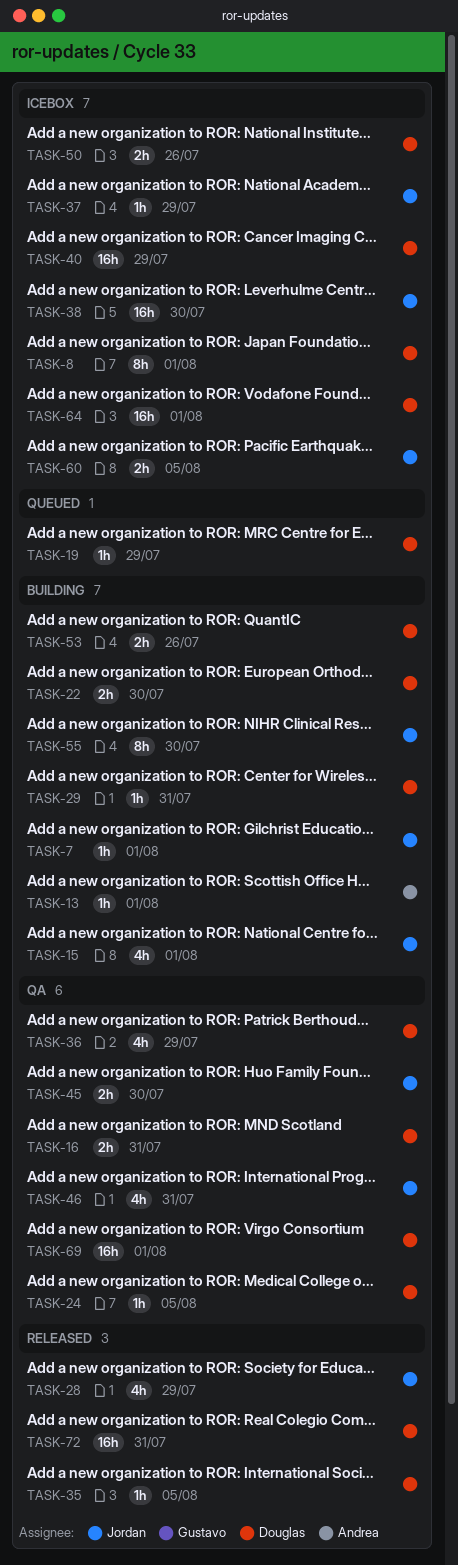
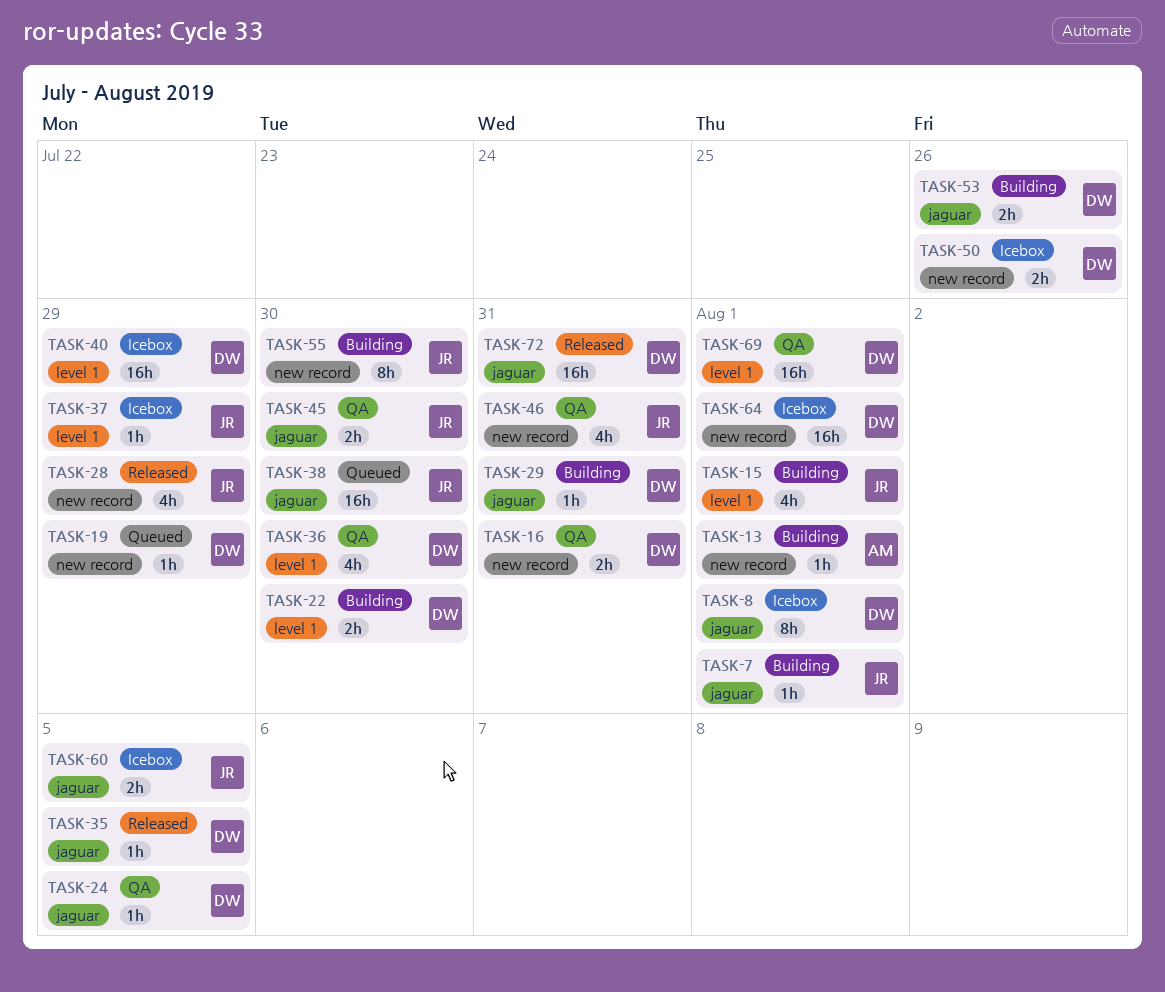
TASK-36, due: Jul 29 -> Jul 30
TASK-38, status: Icebox -> Queued

